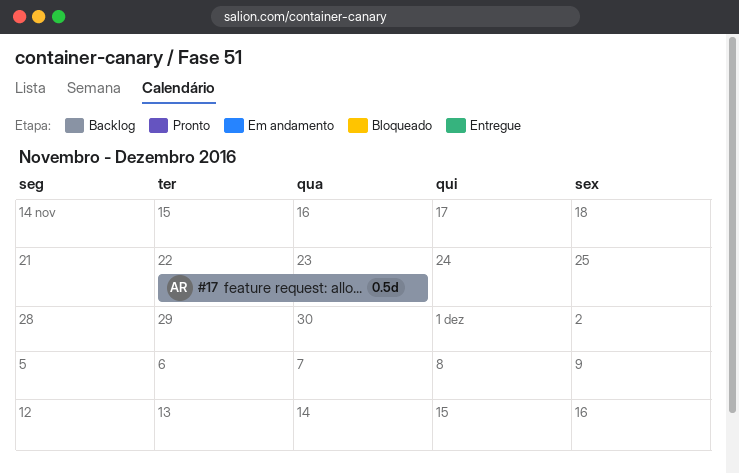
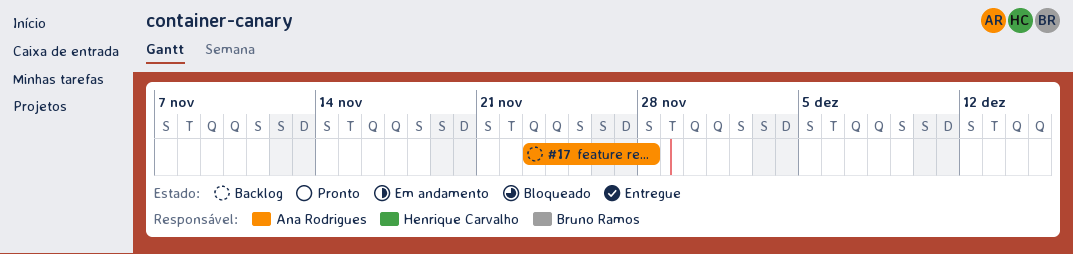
#17, start: Nov 22 -> Nov 23
#17, due: Nov 23 -> Nov 28

